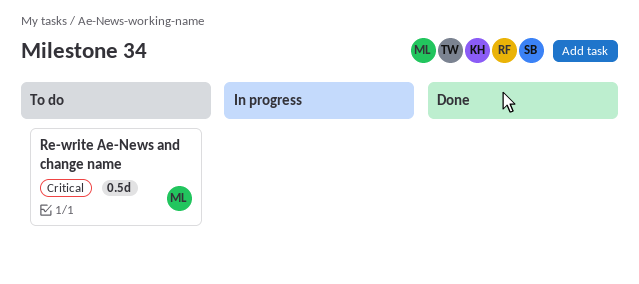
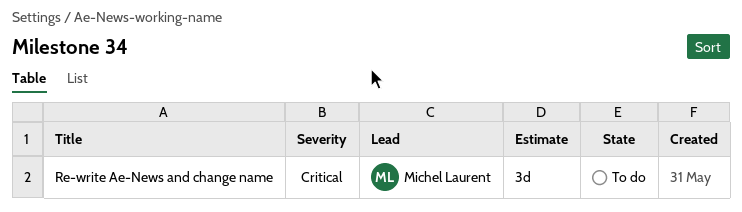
Re-write Ae-News and change name, estimate: 0.5d -> 3d

